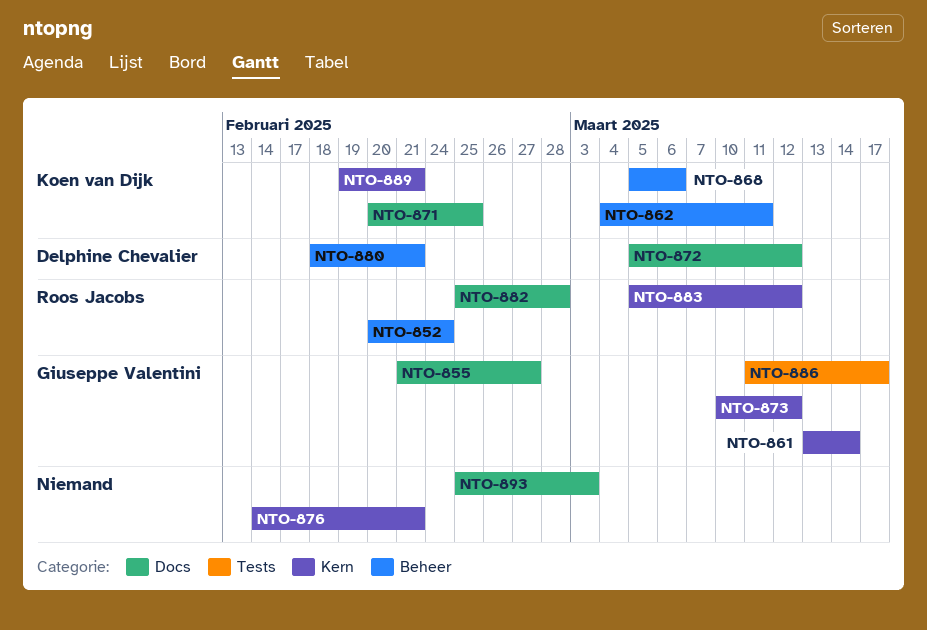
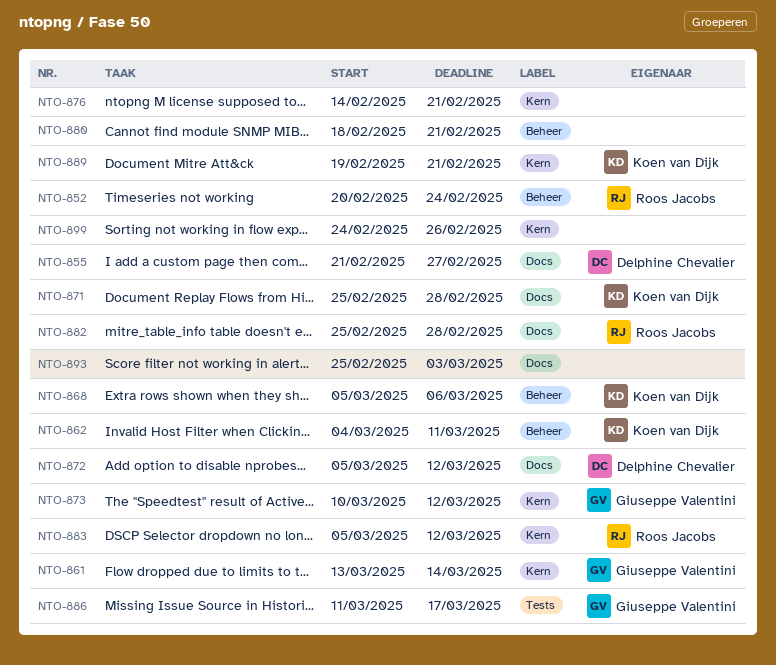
NTO-855, owner: Giuseppe Valentini -> Delphine Chevalier
NTO-871, start: Feb 20 -> Feb 25
NTO-871, due: Feb 25 -> Feb 28
NTO-880, owner: Delphine Chevalier -> none
NTO-899: none -> present

